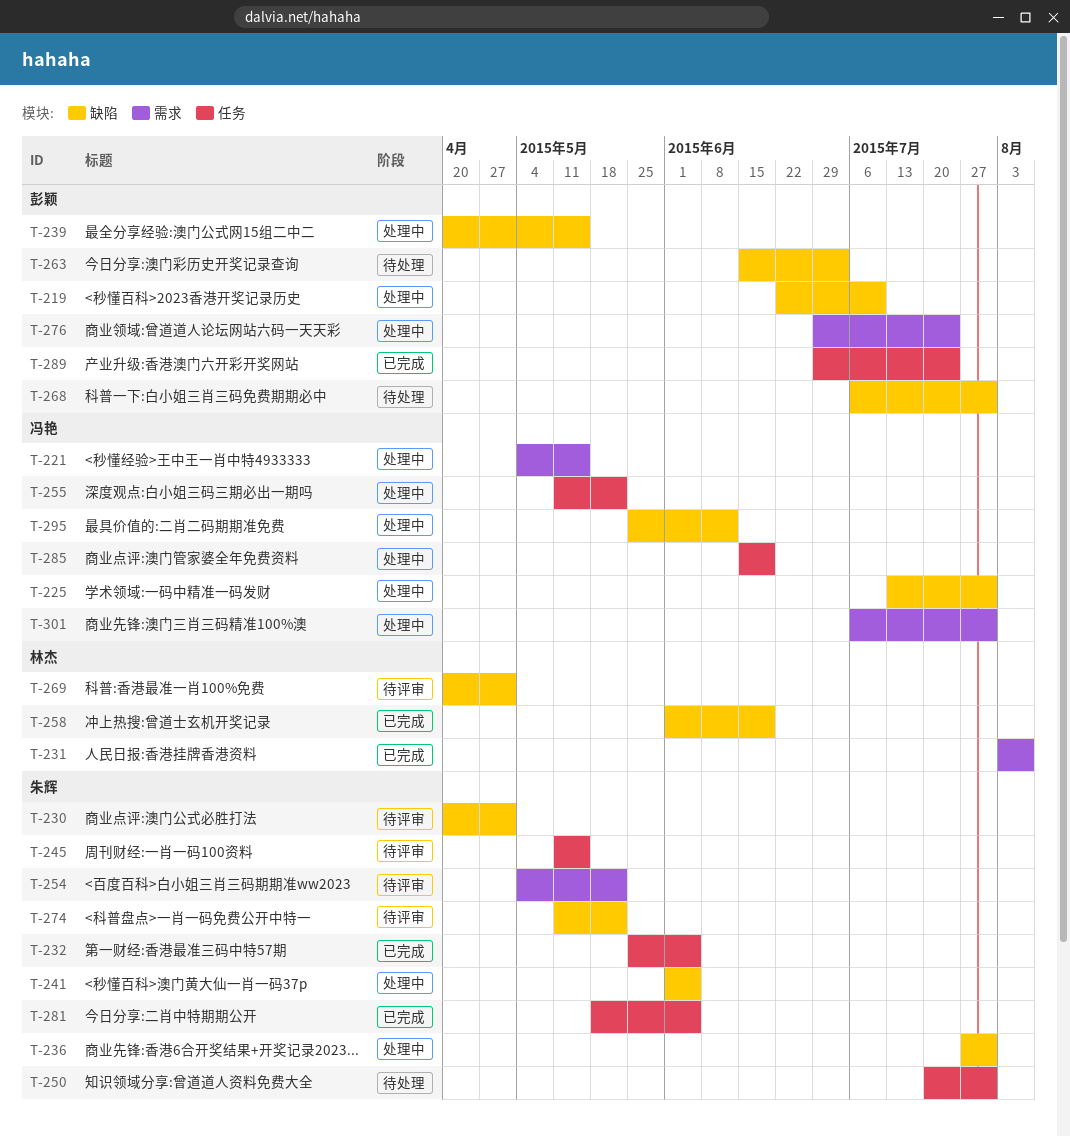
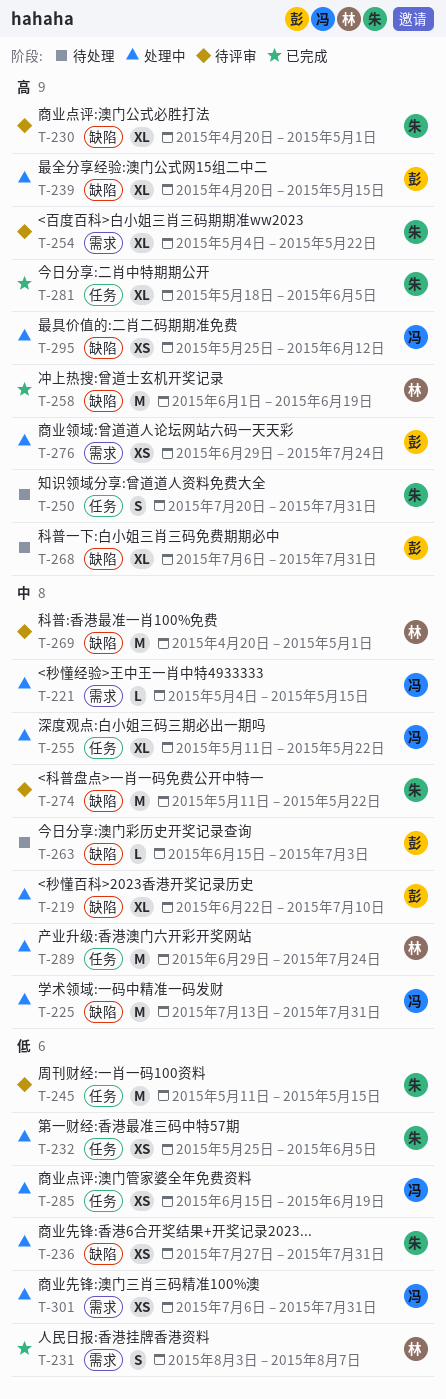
T-232, status: 已完成 -> 处理中
T-241: present -> none
T-289, status: 已完成 -> 处理中
T-289, owner: 彭颖 -> 林杰

